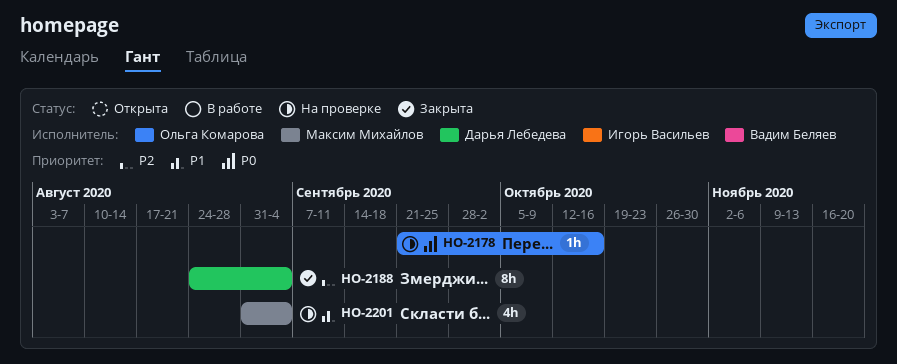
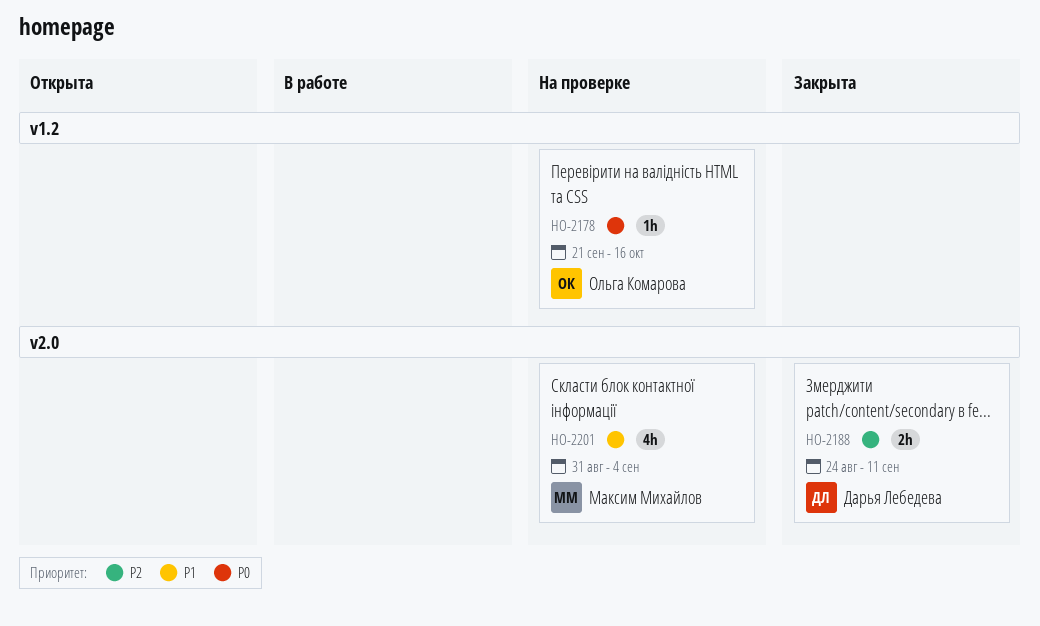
HO-2188, estimate: 8h -> 2h
HO-2188, due: Sep 4 -> Sep 11

